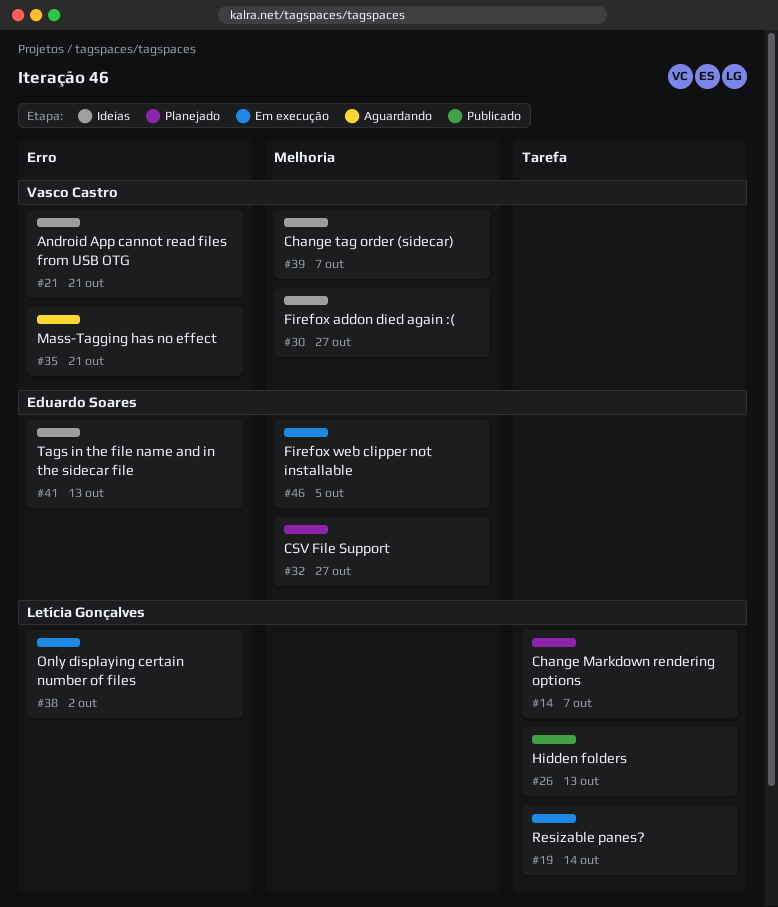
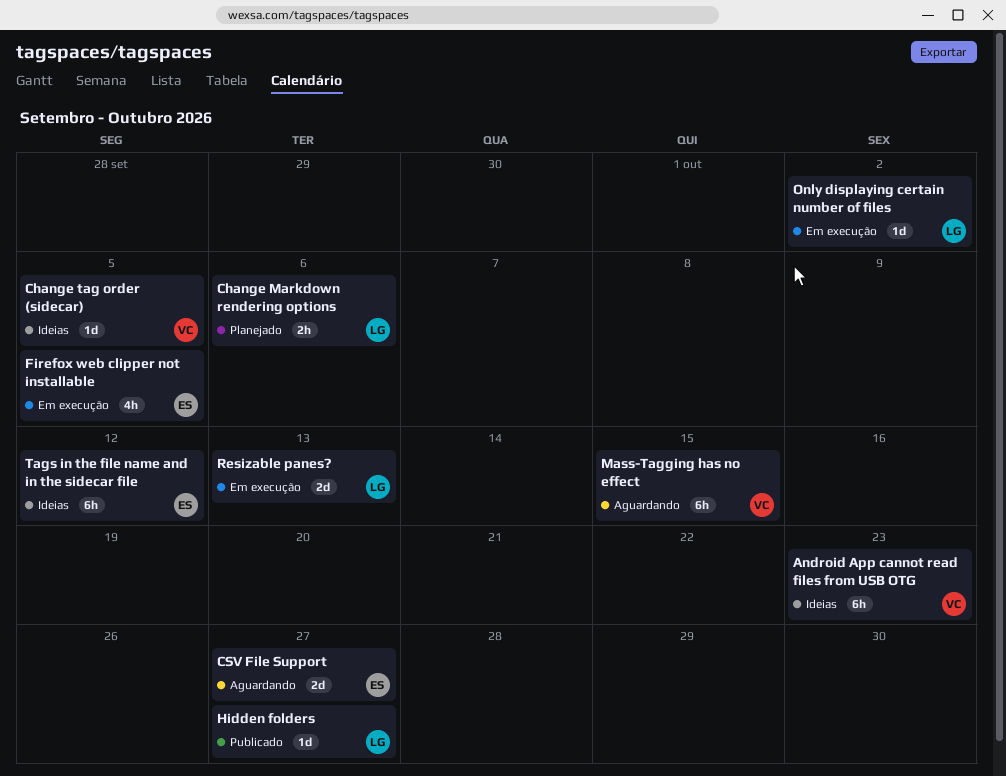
Android App cannot read files from USB OTG, due: Oct 21 -> Oct 23
Change Markdown rendering options, due: Oct 7 -> Oct 6
Change tag order (sidecar), due: Oct 7 -> Oct 5
CSV File Support, status: Planejado -> Aguardando
Firefox addon died again :(: present -> none
Hidden folders, due: Oct 13 -> Oct 27
Mass-Tagging has no effect, due: Oct 21 -> Oct 15
Resizable panes?, due: Oct 14 -> Oct 13
Tags in the file name and in the sidecar file, due: Oct 13 -> Oct 12

